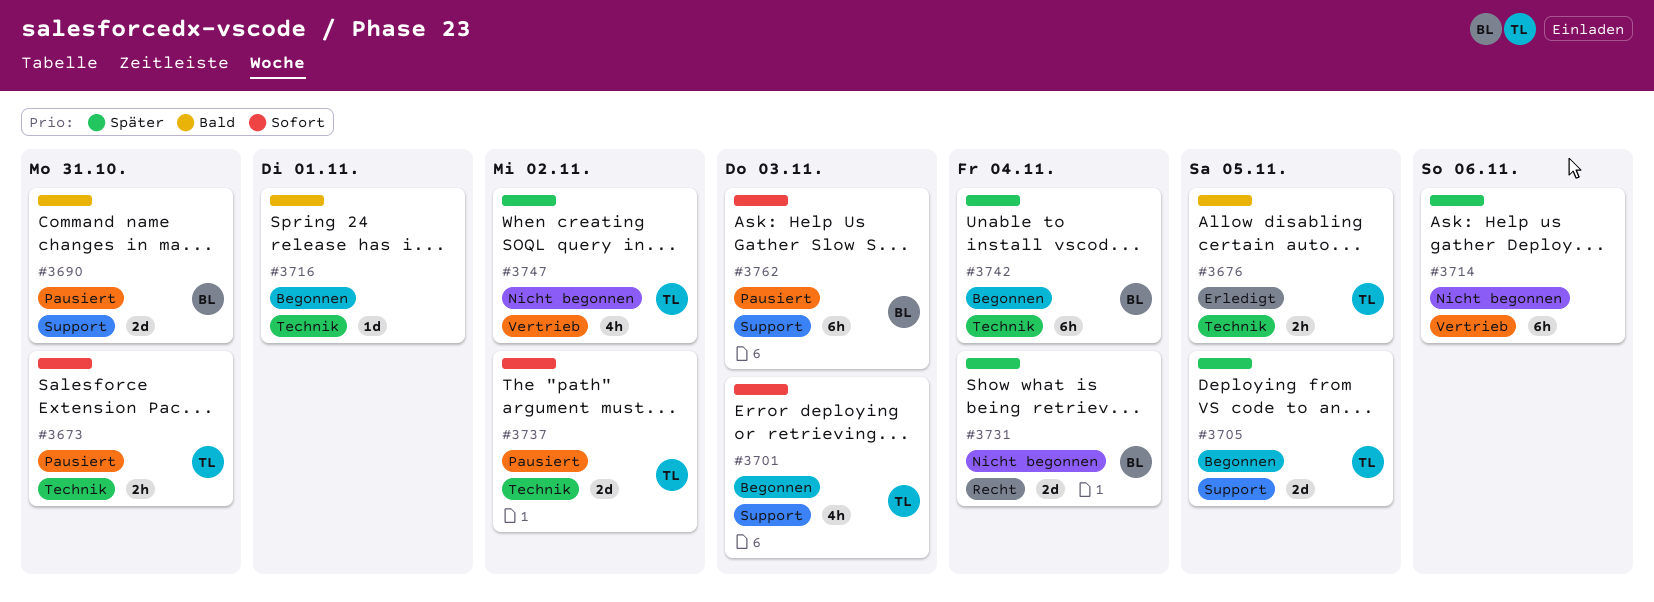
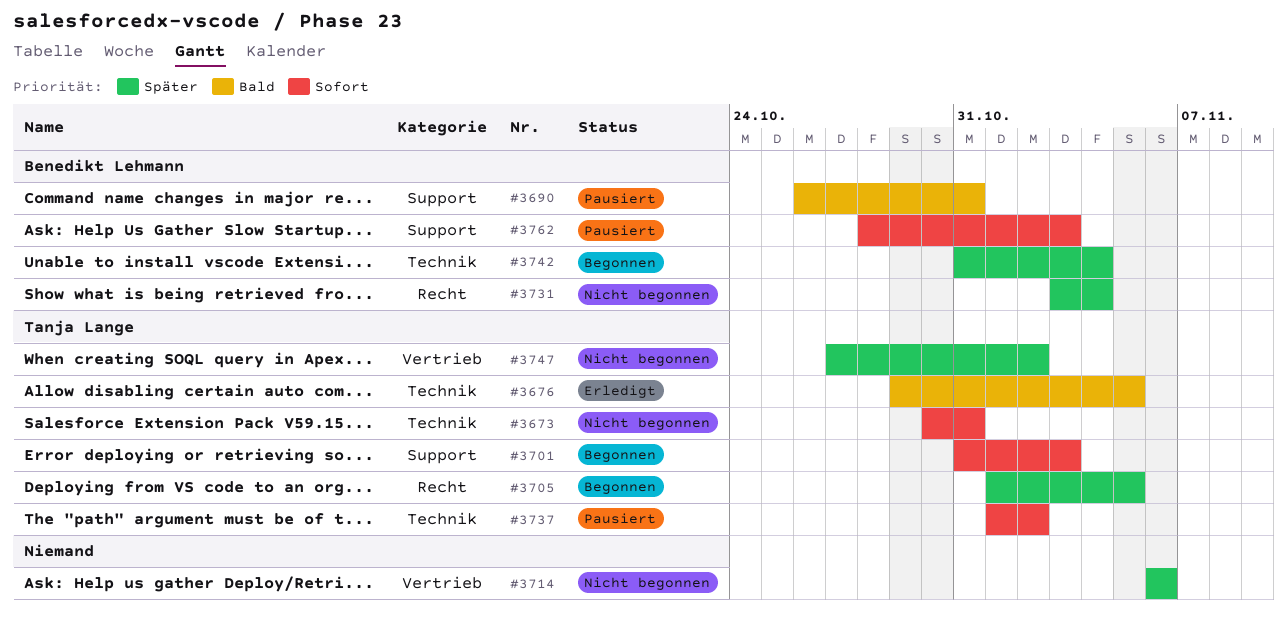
#3673, status: Pausiert -> Nicht begonnen
#3705, label: Support -> Recht
#3716: present -> none

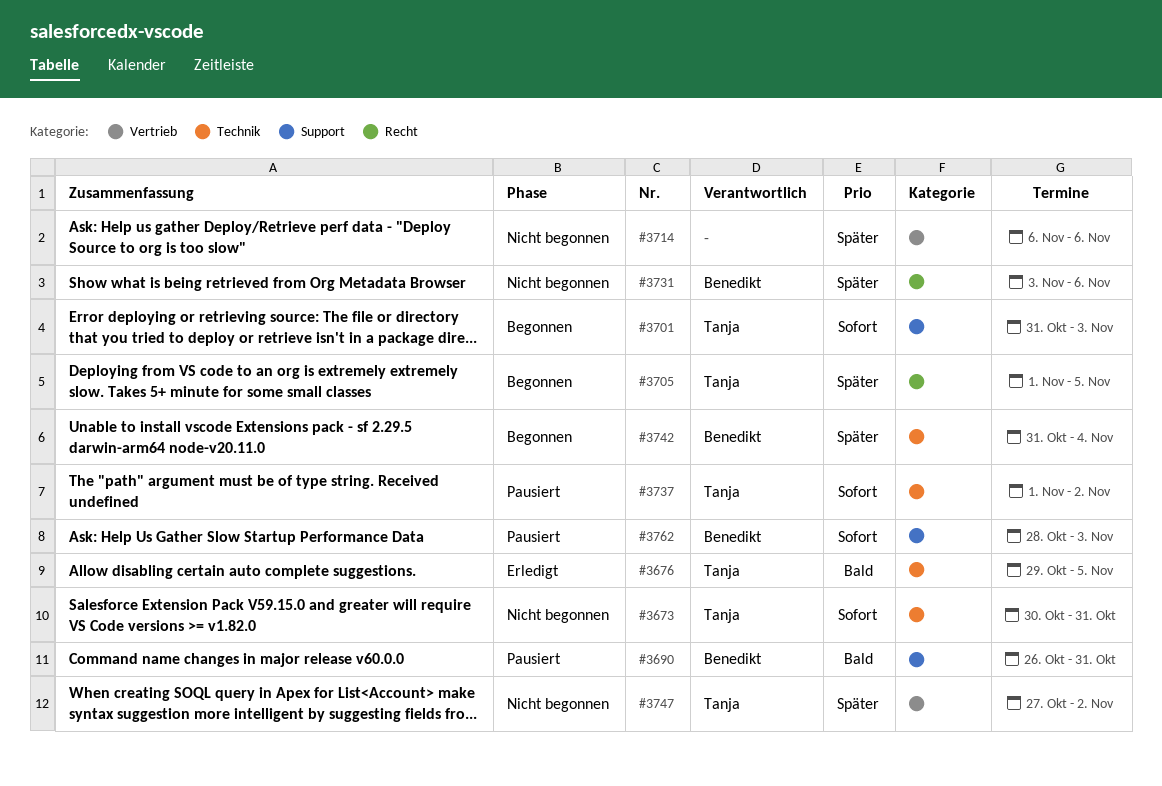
#3731, due: Nov 4 -> Nov 6

